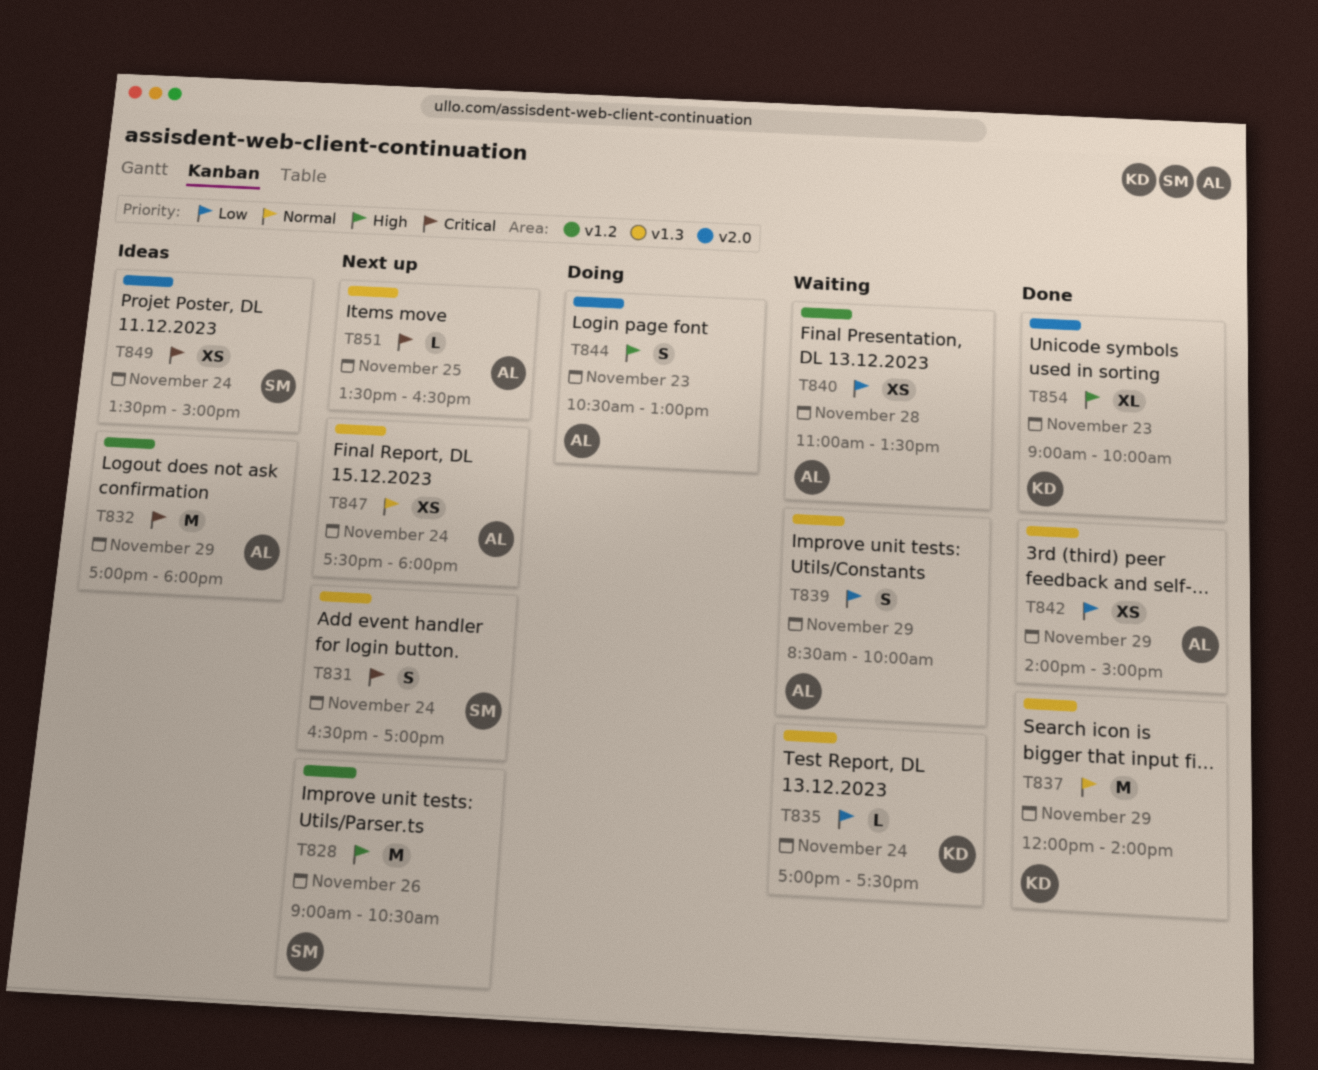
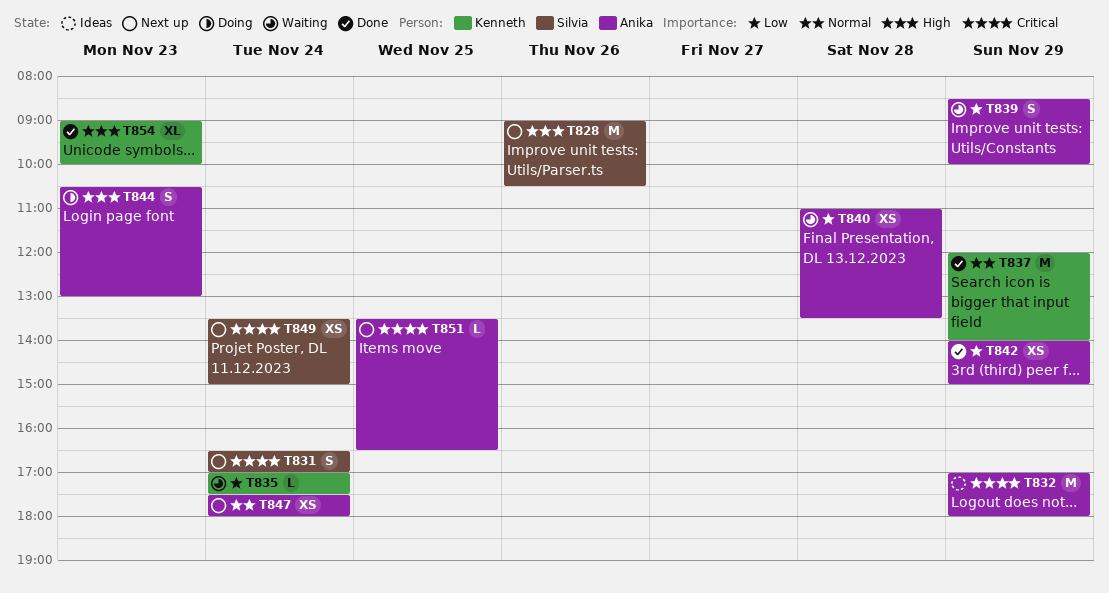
T849, status: Ideas -> Next up

